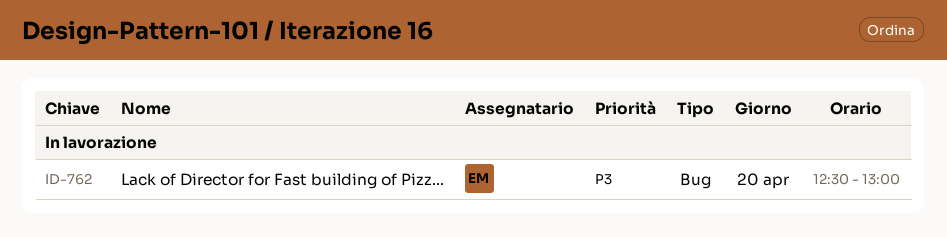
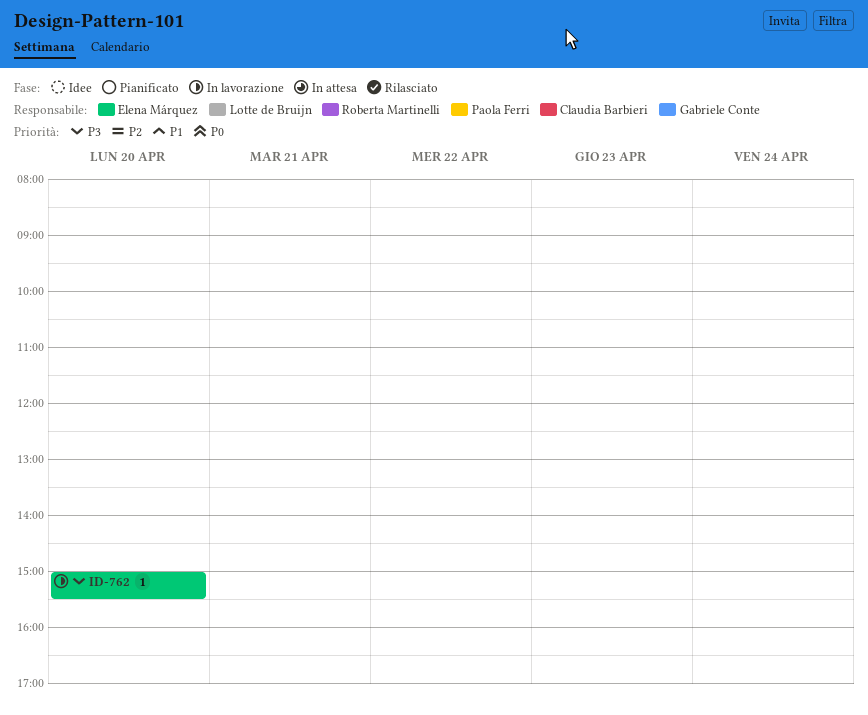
ID-762, begins: 12:30 -> 15:00
ID-762, ends: 13:00 -> 15:30

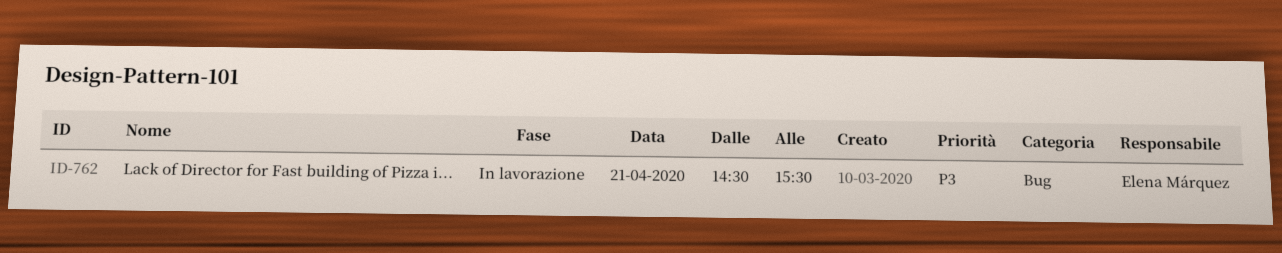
ID-762, day: Apr 20 -> Apr 21
ID-762, begins: 15:00 -> 14:30

